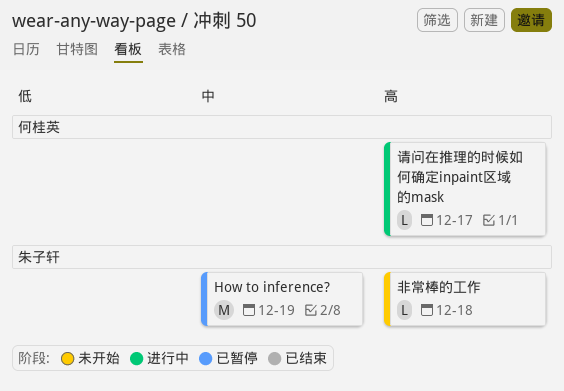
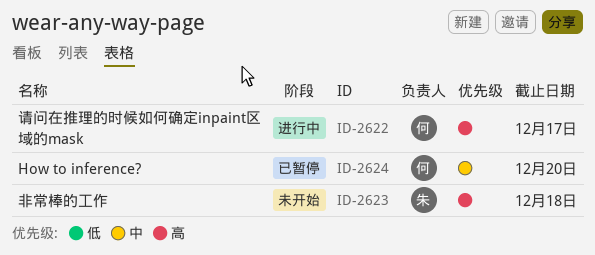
How to inference?, owner: 朱子轩 -> 何桂英
How to inference?, due: Dec 19 -> Dec 20

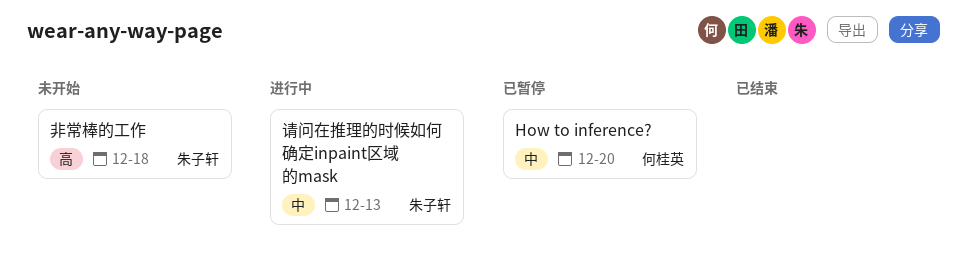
请问在推理的时候如何确定inpaint区域的mask, owner: 何桂英 -> 朱子轩
请问在推理的时候如何确定inpaint区域的mask, priority: 高 -> 中
请问在推理的时候如何确定inpaint区域的mask, due: Dec 17 -> Dec 13

